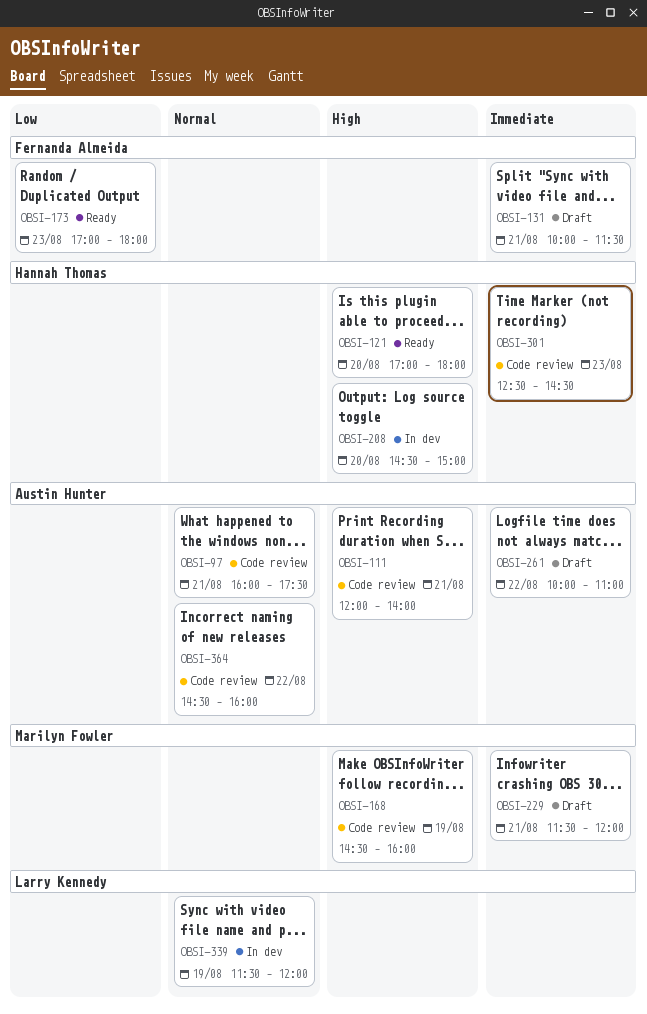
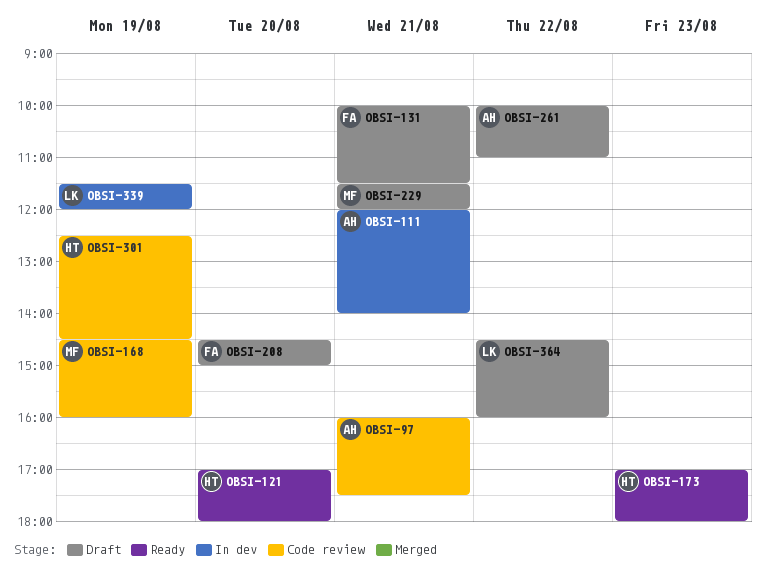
OBSI-111, status: Code review -> In dev
OBSI-173, owner: Fernanda Almeida -> Hannah Thomas
OBSI-208, status: In dev -> Draft
OBSI-208, owner: Hannah Thomas -> Fernanda Almeida
OBSI-301, day: Aug 23 -> Aug 19
OBSI-364, status: Code review -> Draft
OBSI-364, owner: Austin Hunter -> Larry Kennedy

